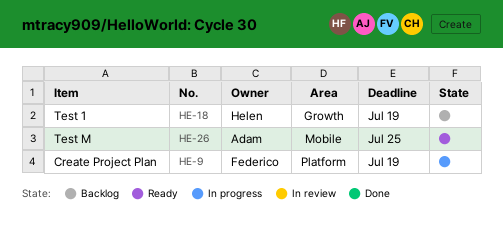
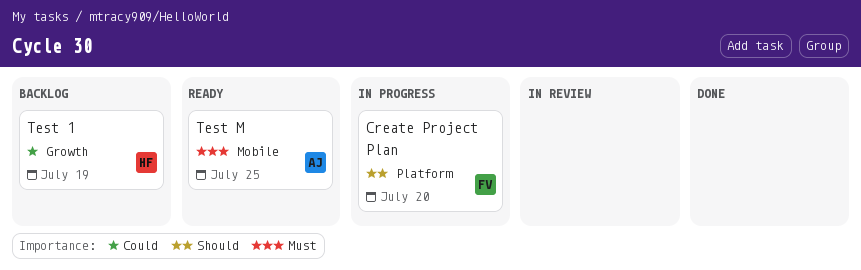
Create Project Plan, due: Jul 19 -> Jul 20

